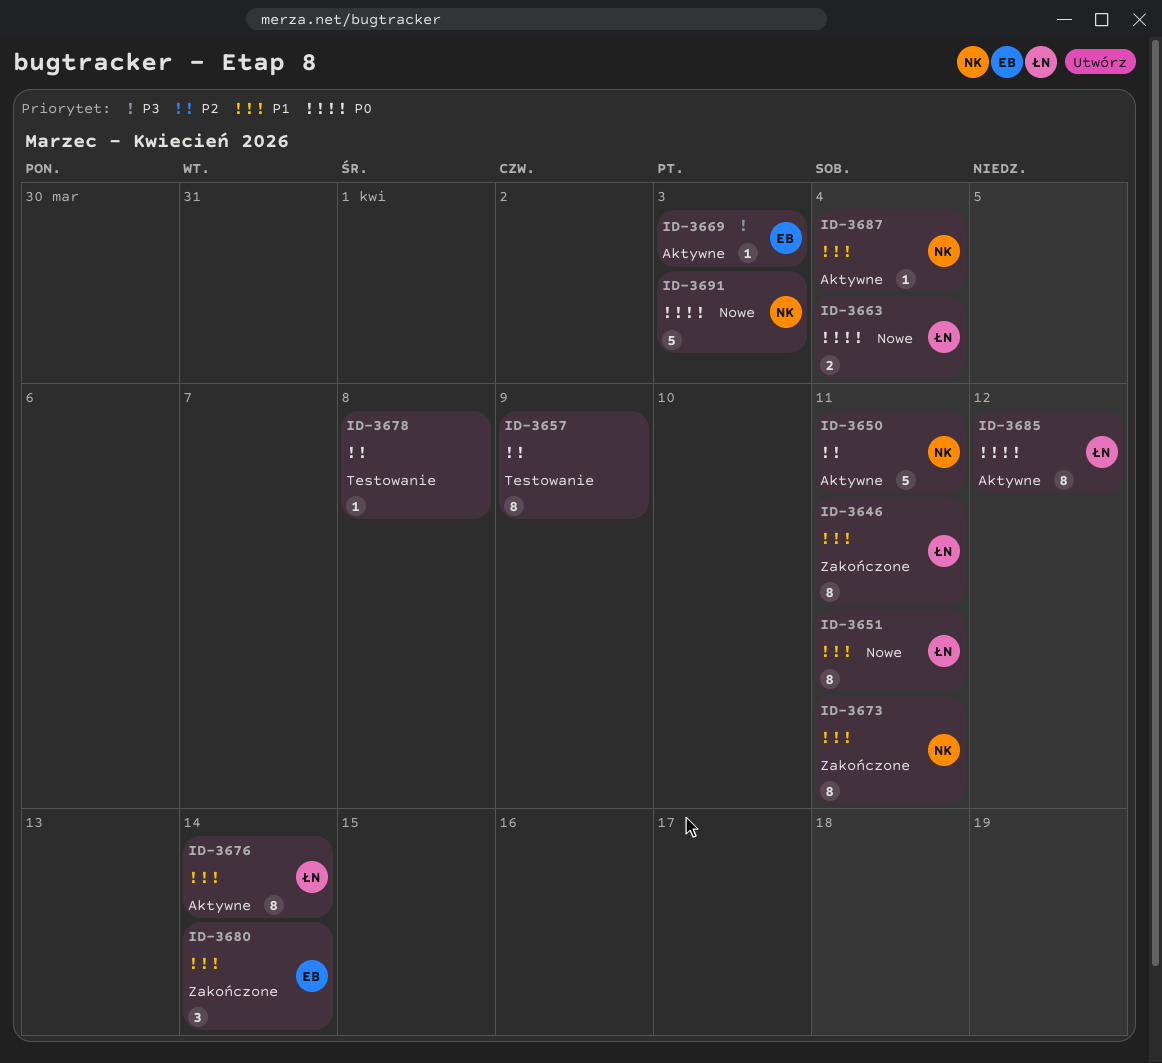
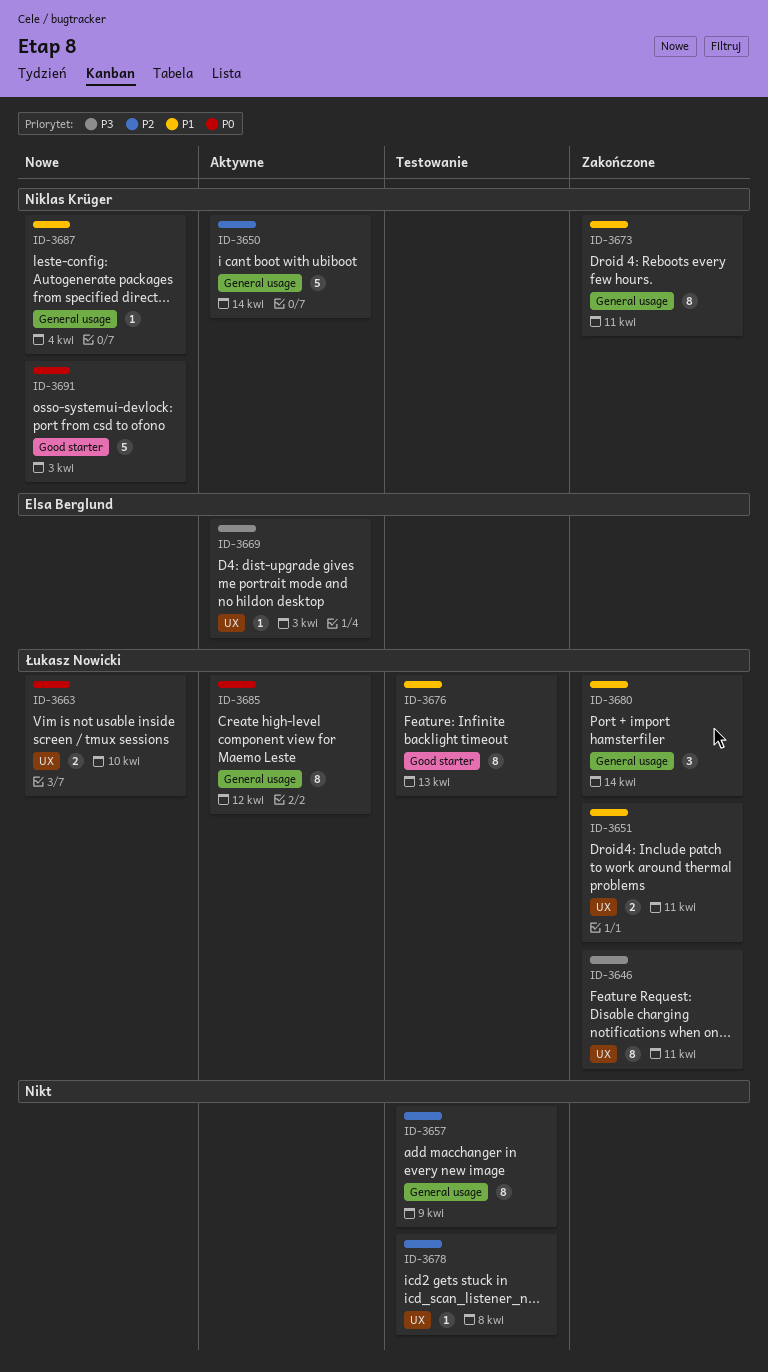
ID-3646, priority: P1 -> P3
ID-3650, due: Apr 11 -> Apr 14
ID-3651, status: Nowe -> Zakończone
ID-3651, estimate: 8 -> 2
ID-3663, due: Apr 4 -> Apr 10
ID-3676, status: Aktywne -> Testowanie
ID-3676, due: Apr 14 -> Apr 13
ID-3680, owner: Elsa Berglund -> Łukasz Nowicki
ID-3687, status: Aktywne -> Nowe

